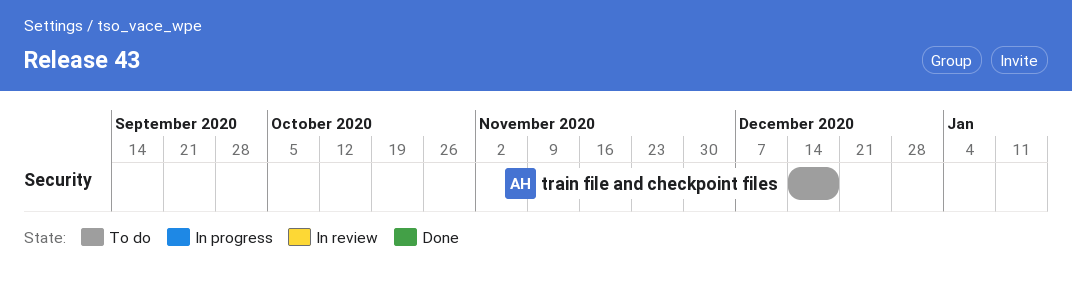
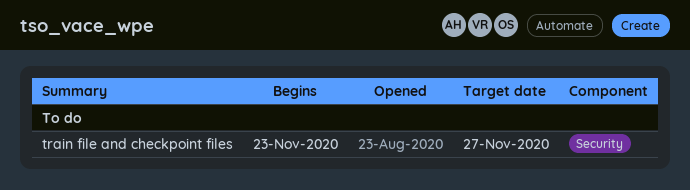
train file and checkpoint files, start: Dec 14 -> Nov 23
train file and checkpoint files, due: Dec 18 -> Nov 27

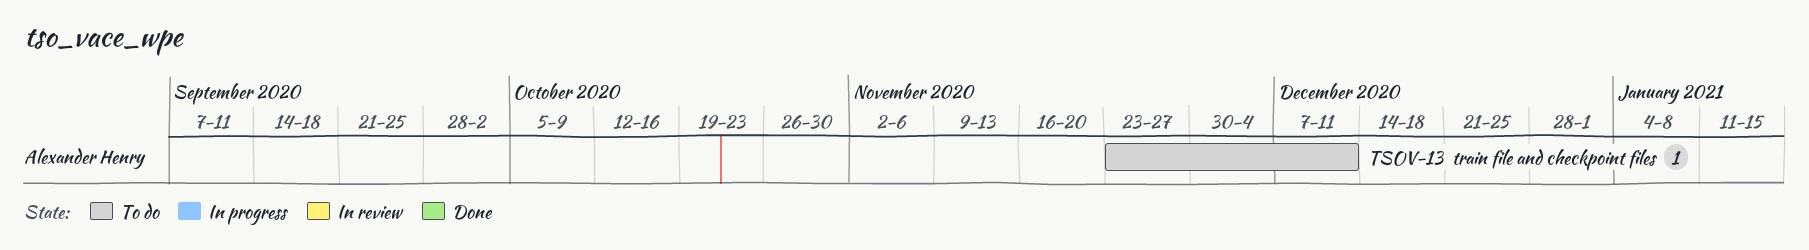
train file and checkpoint files, due: Nov 27 -> Dec 11

